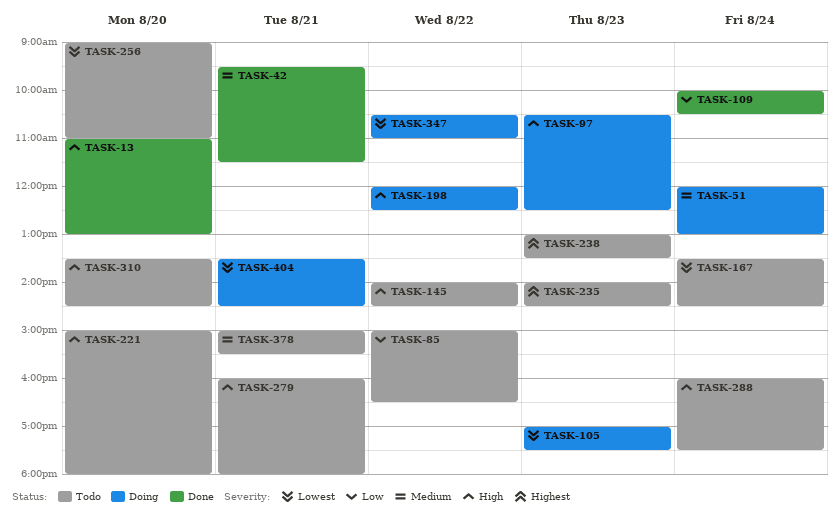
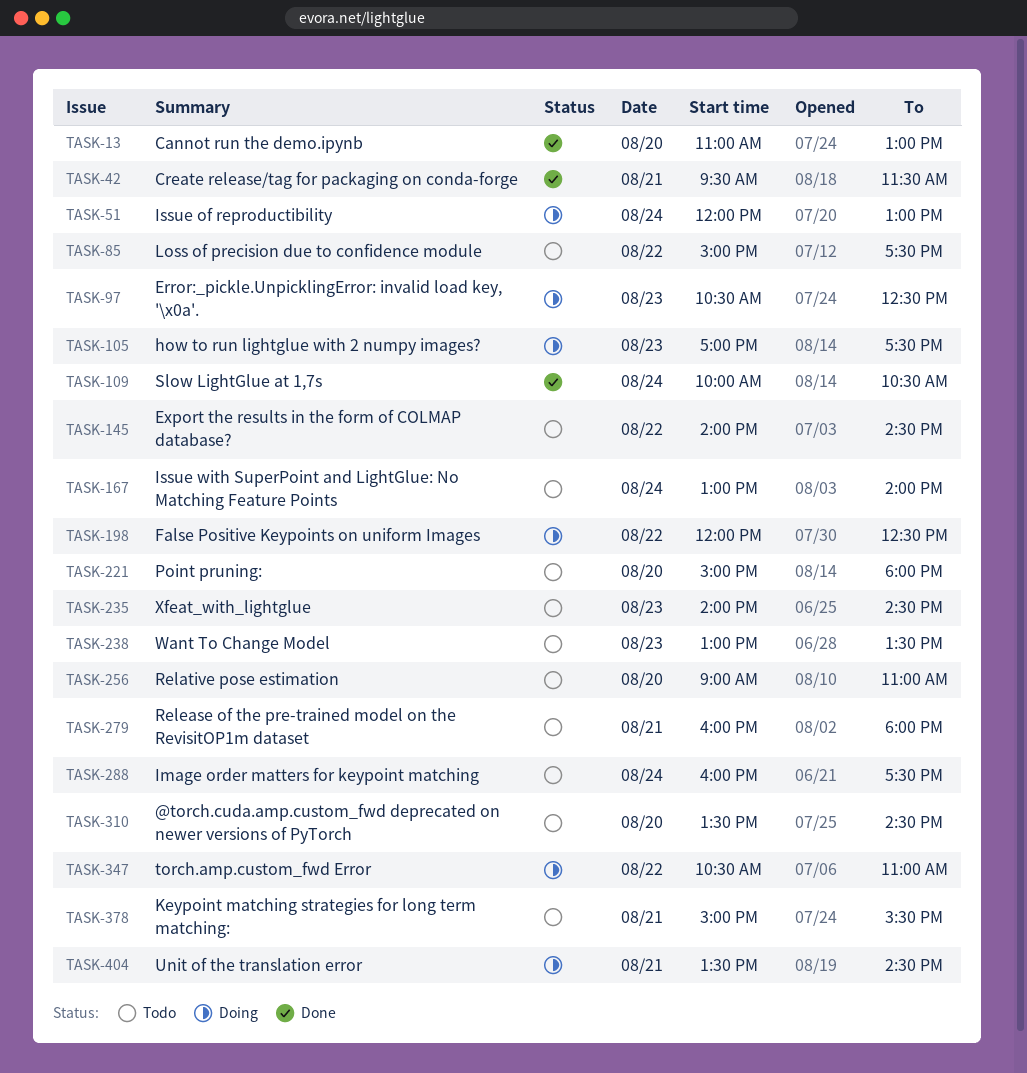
TASK-85, ends: 16:30 -> 17:30
TASK-167, begins: 13:30 -> 13:00
TASK-167, ends: 14:30 -> 14:00

